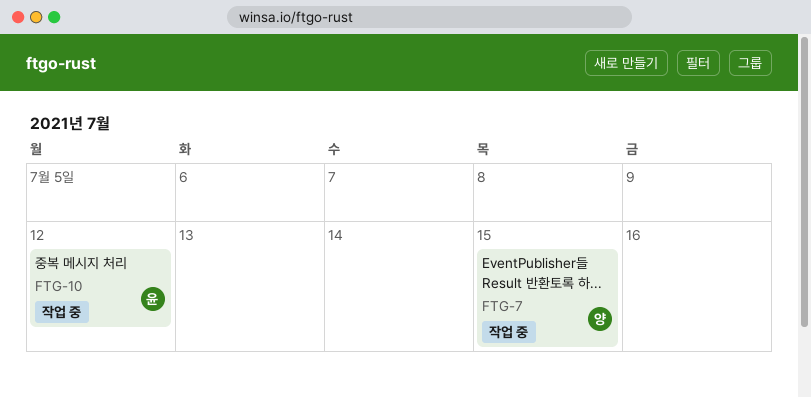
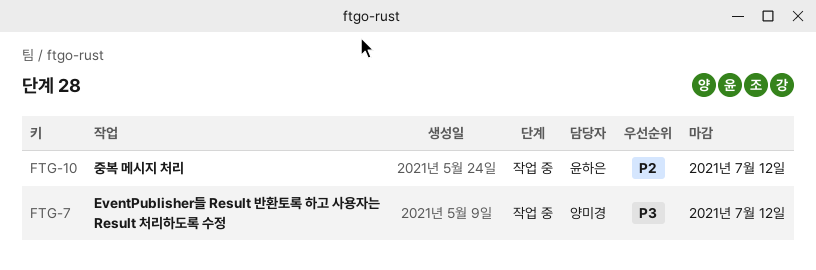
FTG-7, due: Jul 15 -> Jul 12

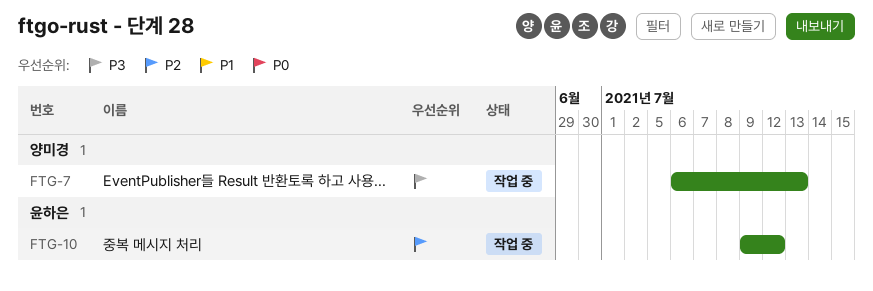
FTG-7, due: Jul 12 -> Jul 13

